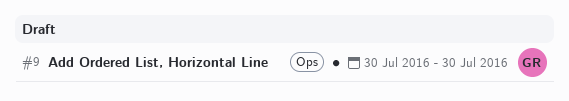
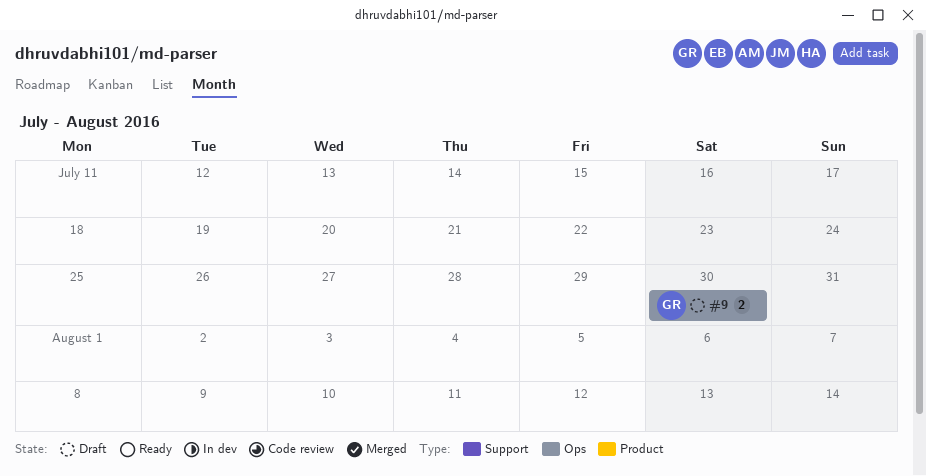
#9, estimate: 1 -> 2

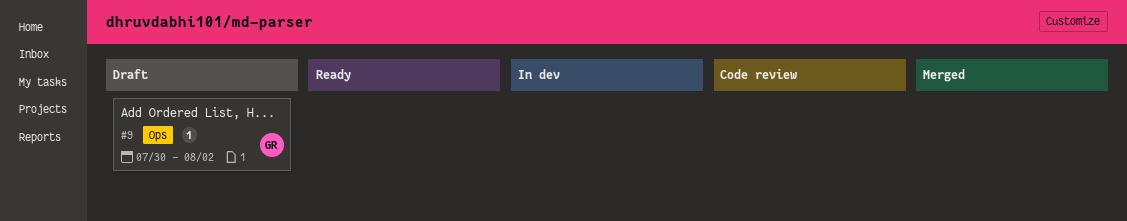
#9, estimate: 2 -> 1
#9, due: Jul 30 -> Aug 2

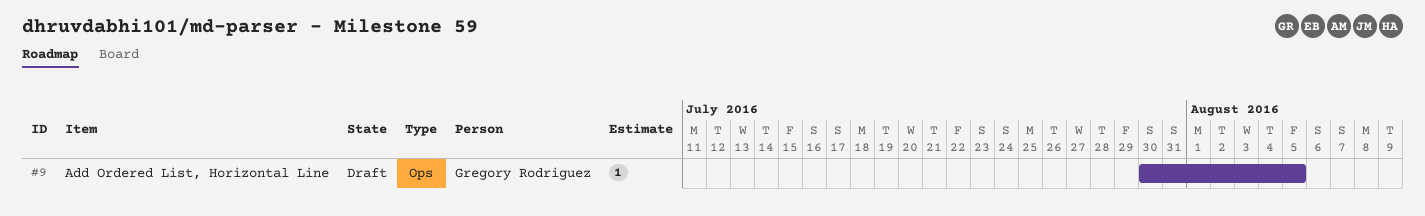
#9, due: Aug 2 -> Aug 5

